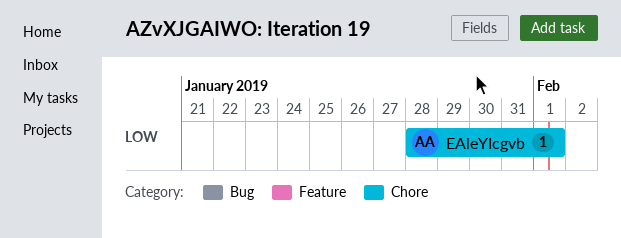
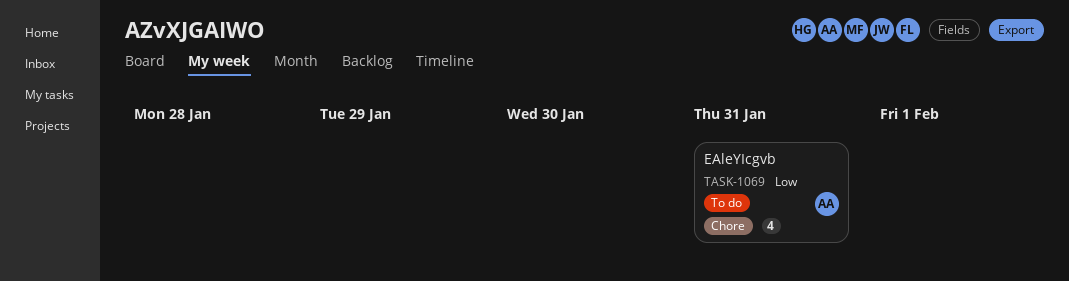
EAleYIcgvb, estimate: 1 -> 4
EAleYIcgvb, due: Feb 1 -> Jan 31

